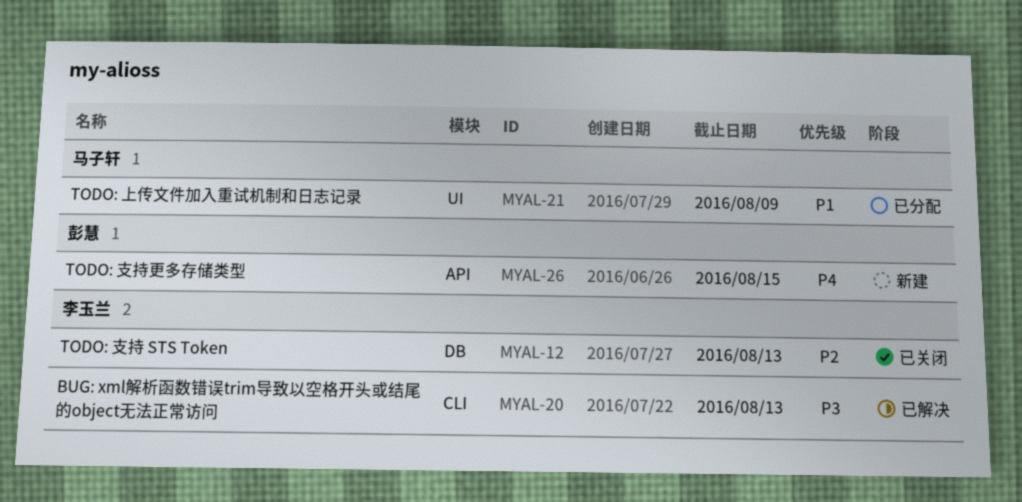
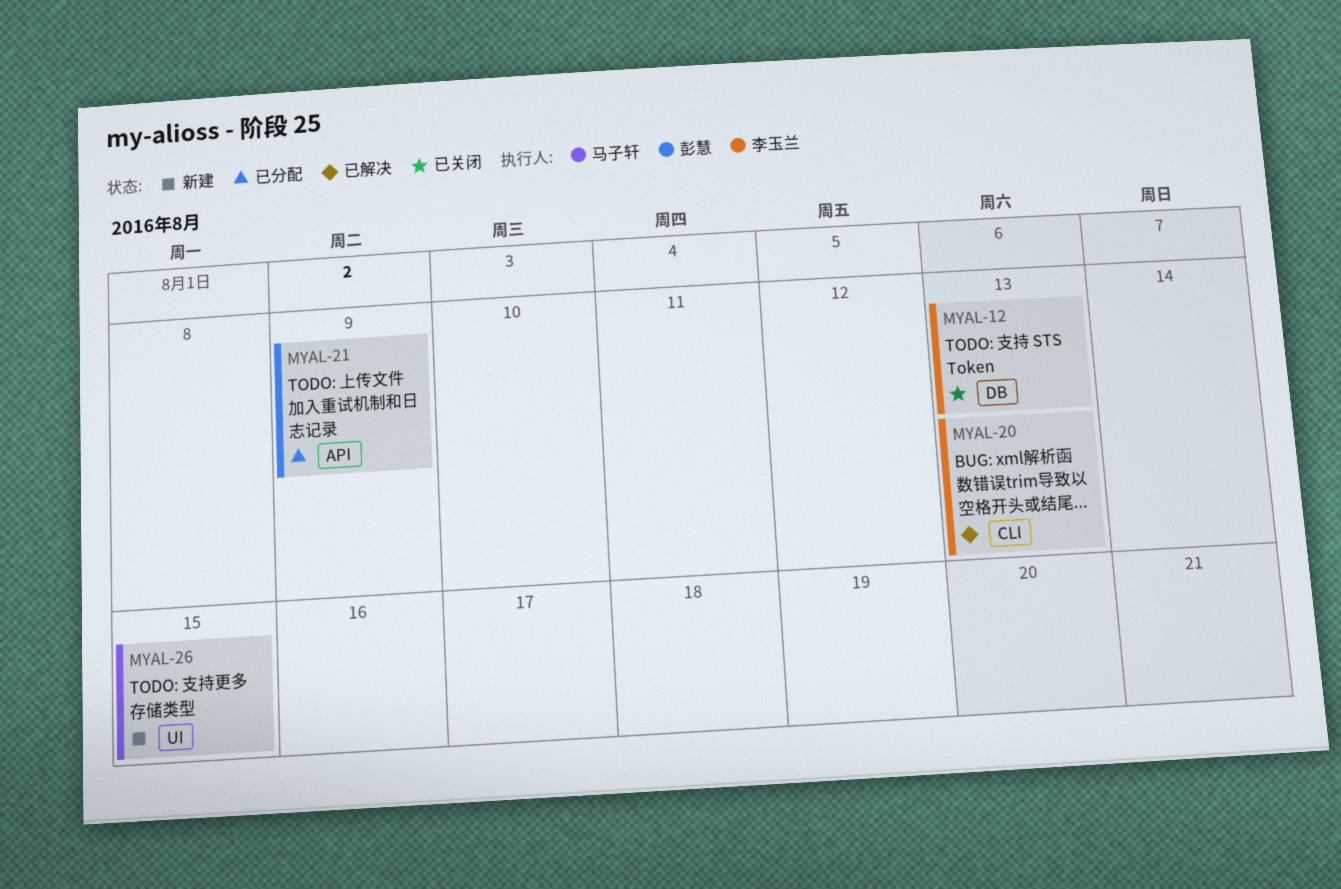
MYAL-21, owner: 马子轩 -> 彭慧
MYAL-21, label: UI -> API
MYAL-26, owner: 彭慧 -> 马子轩
MYAL-26, label: API -> UI

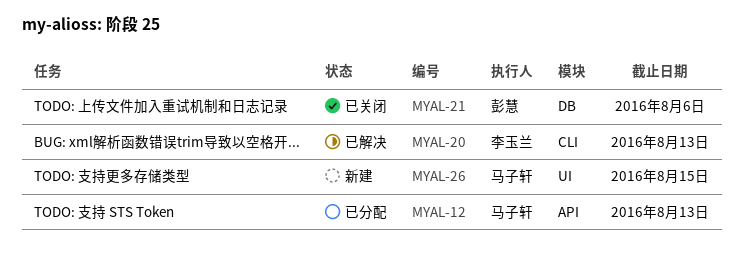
MYAL-12, status: 已关闭 -> 已分配
MYAL-12, owner: 李玉兰 -> 马子轩
MYAL-12, label: DB -> API
MYAL-21, status: 已分配 -> 已关闭
MYAL-21, label: API -> DB
MYAL-21, due: Aug 9 -> Aug 6

